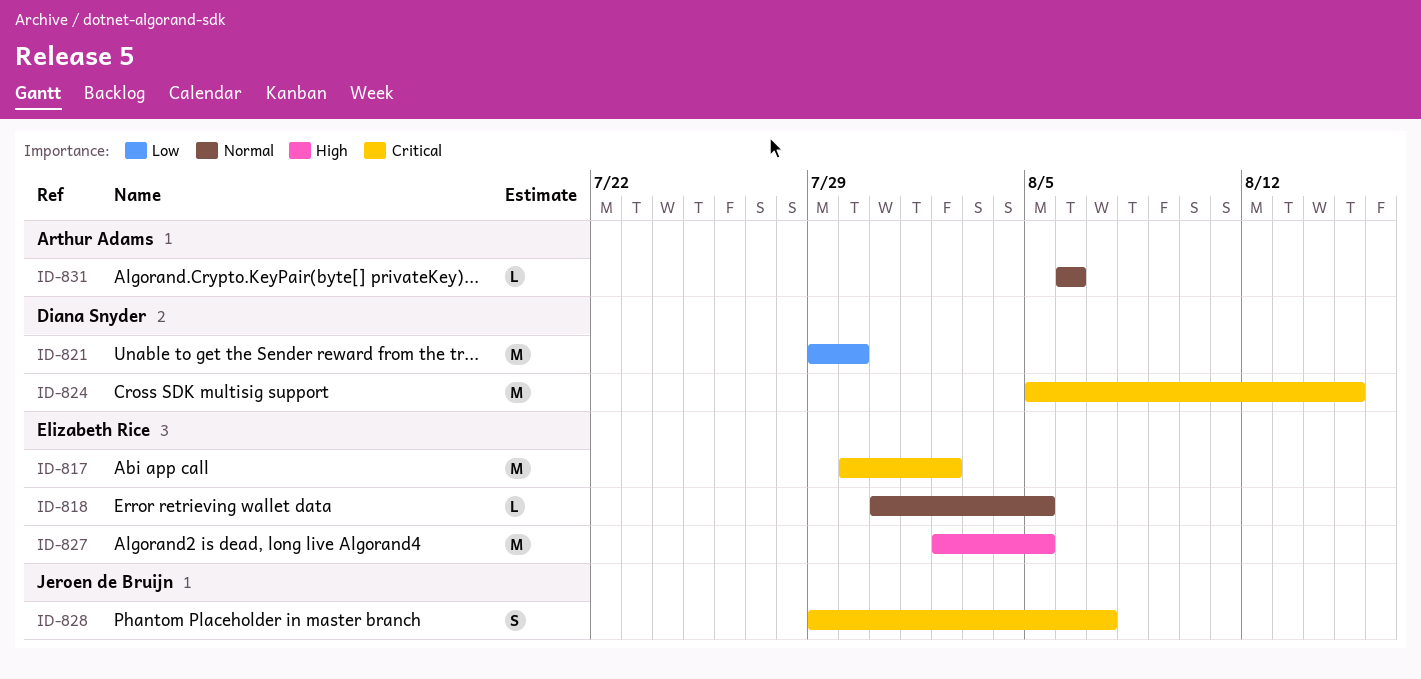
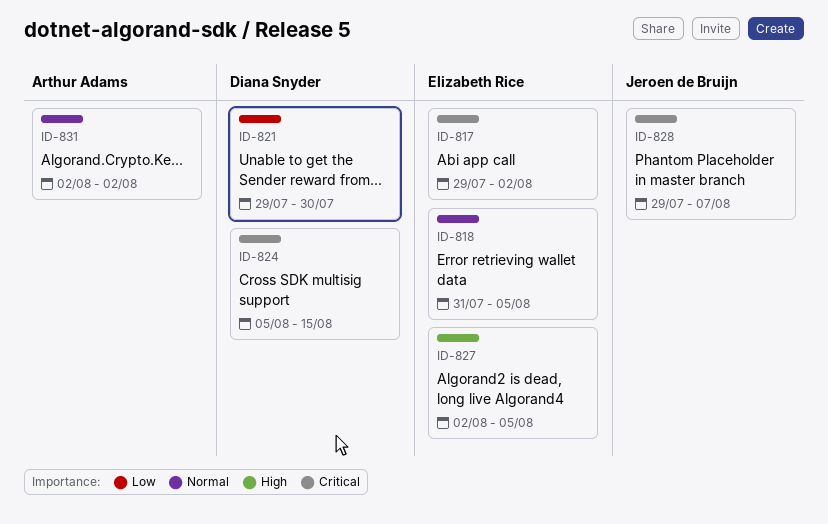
ID-817, start: Jul 30 -> Jul 29
ID-831, start: Aug 6 -> Aug 2
ID-831, due: Aug 6 -> Aug 2

